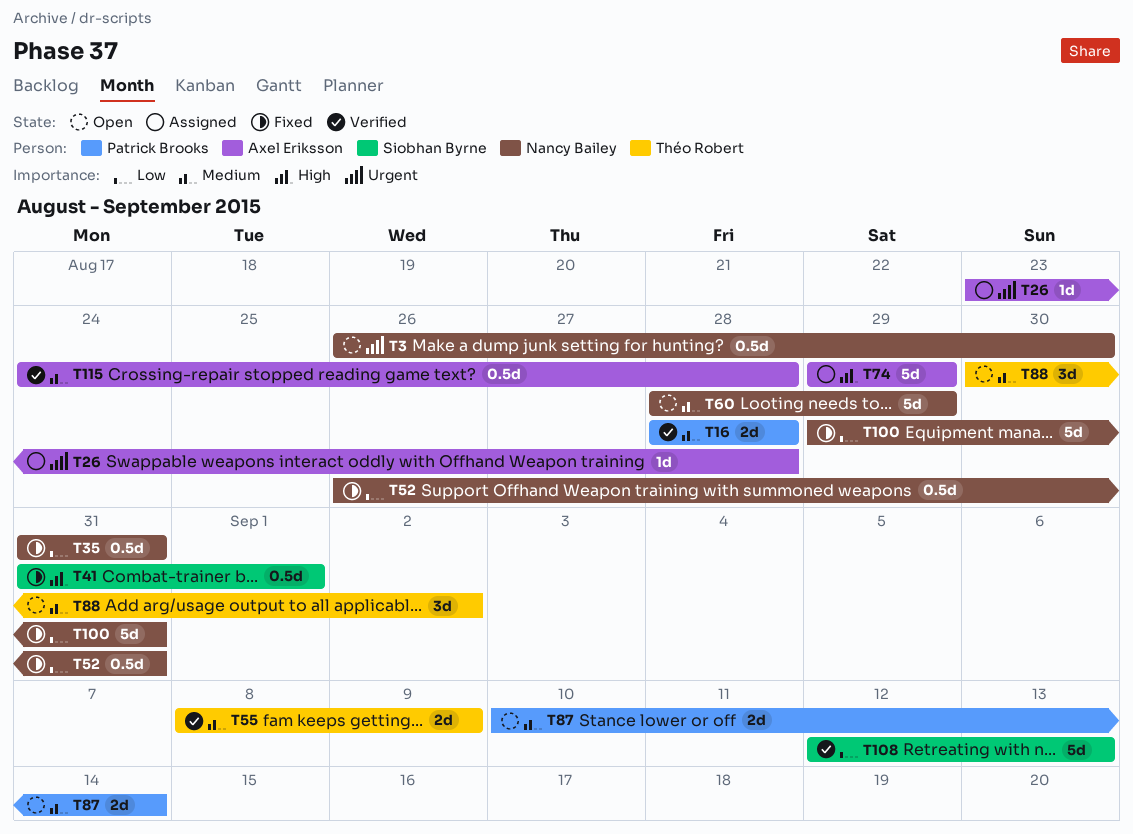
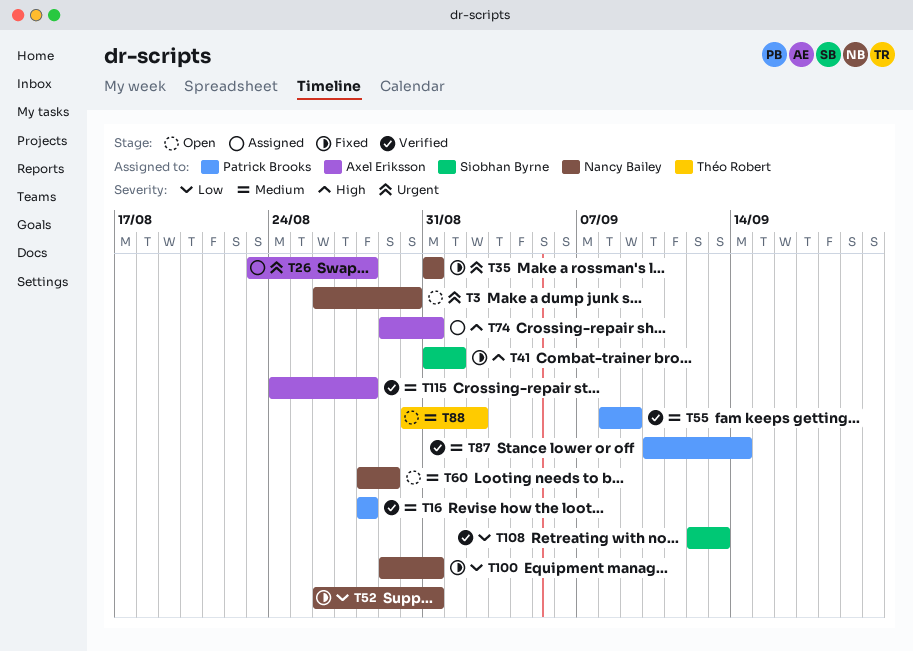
T35, priority: Low -> Urgent
T55, owner: Théo Robert -> Patrick Brooks
T74, due: Aug 29 -> Aug 31
T87, status: Open -> Verified

